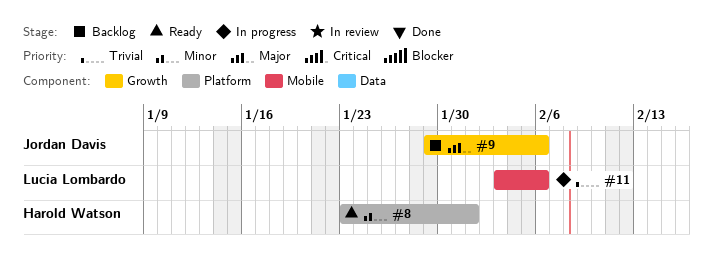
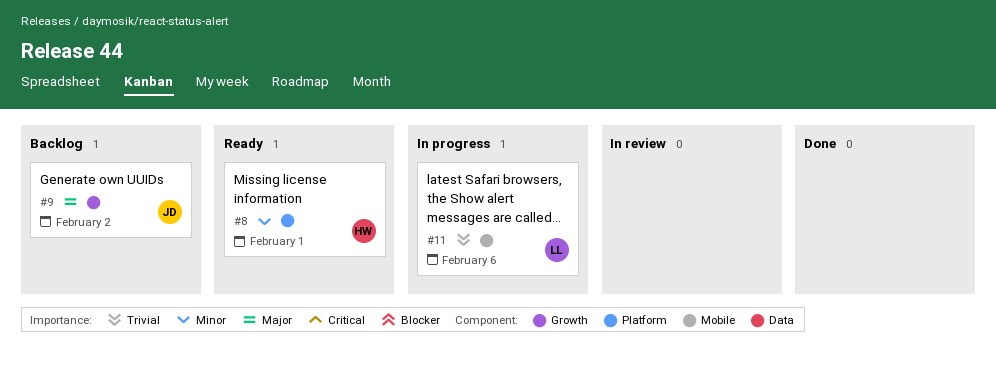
#9, due: Feb 6 -> Feb 2

